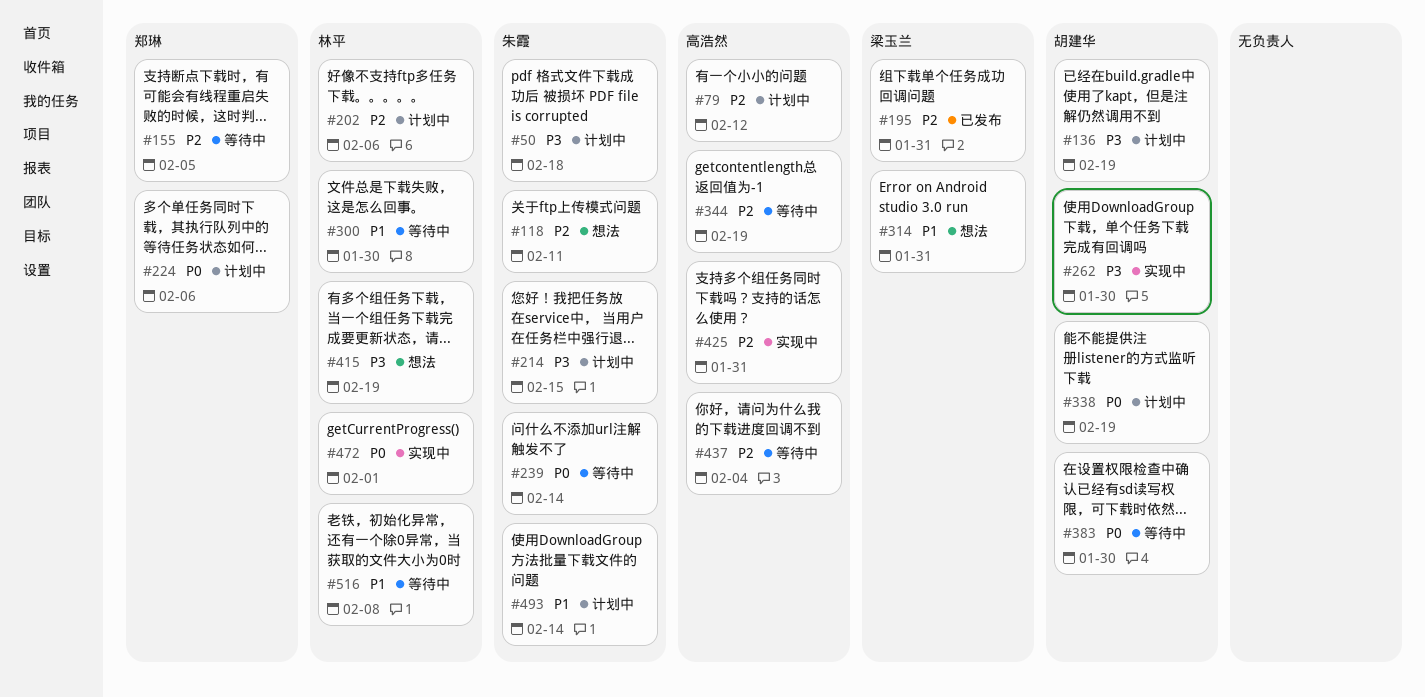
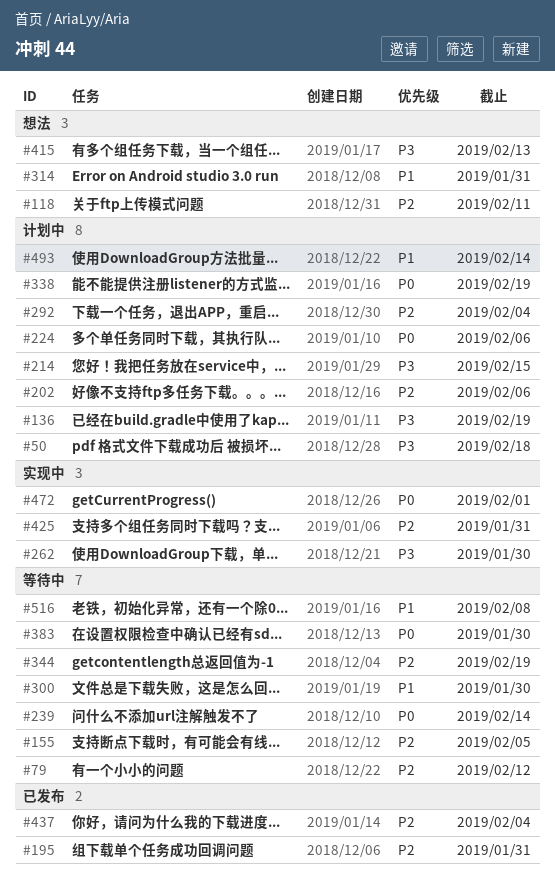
#79, status: 计划中 -> 等待中
#292: none -> present
#415, due: Feb 19 -> Feb 13
#437, status: 等待中 -> 已发布

